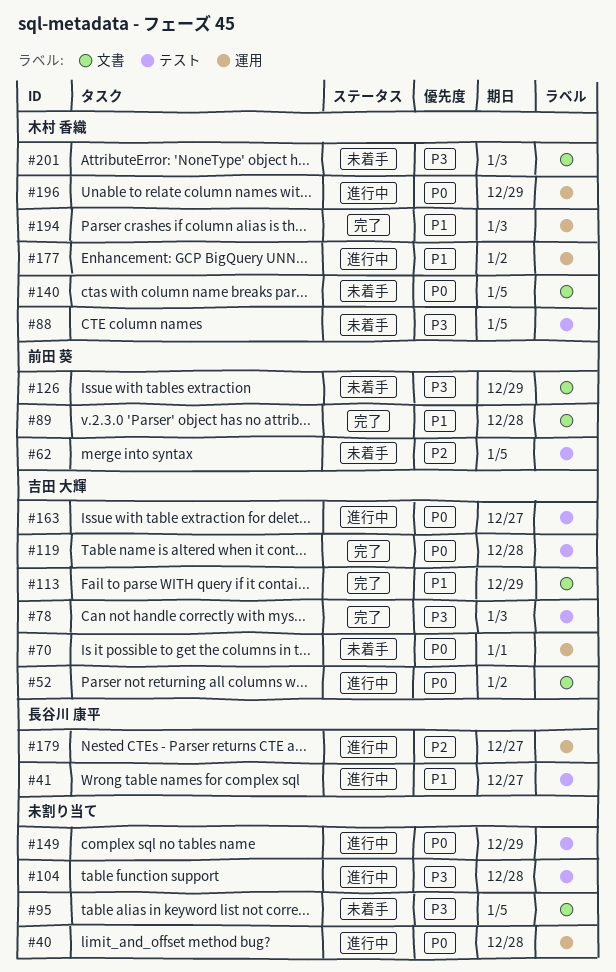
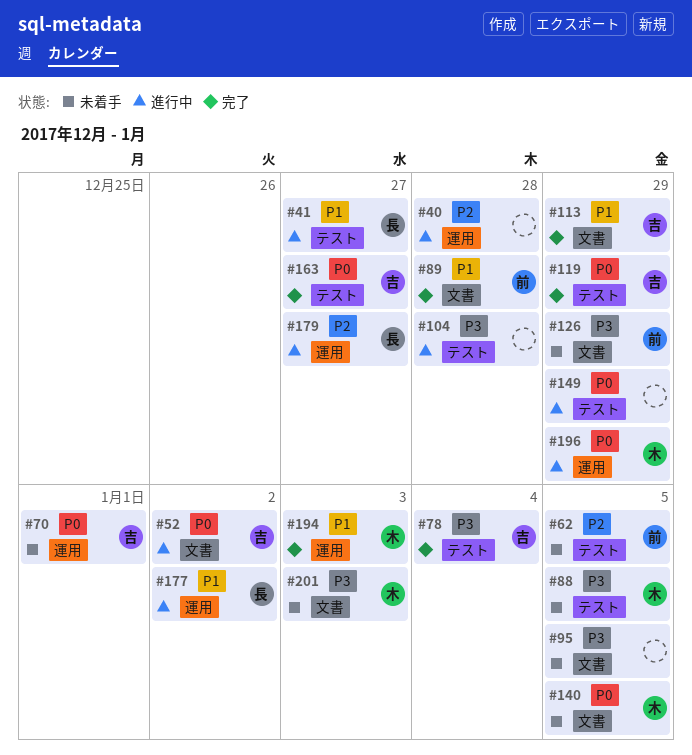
#40, priority: P0 -> P2
#78, due: Jan 3 -> Jan 4
#119, due: Dec 28 -> Dec 29
#163, status: 進行中 -> 完了
#177, owner: 木村 香織 -> 長谷川 康平

